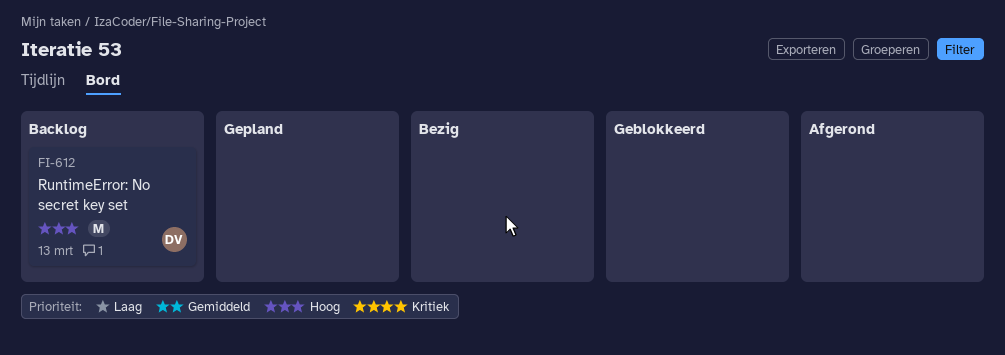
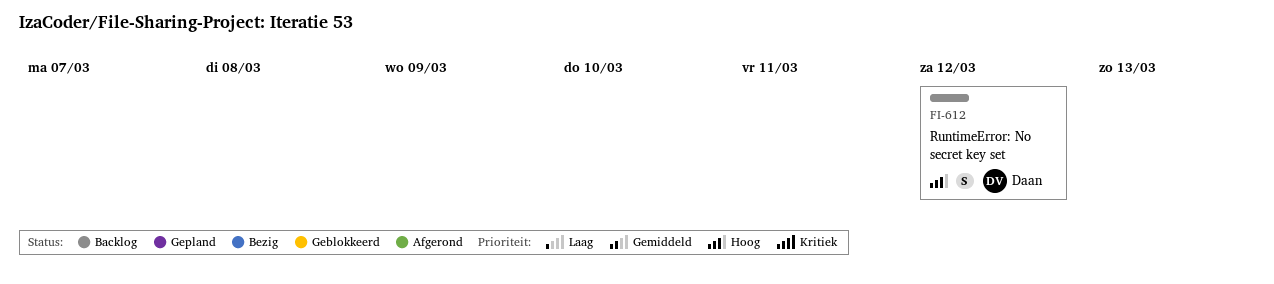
FI-612, estimate: M -> S
FI-612, due: Mar 13 -> Mar 12

